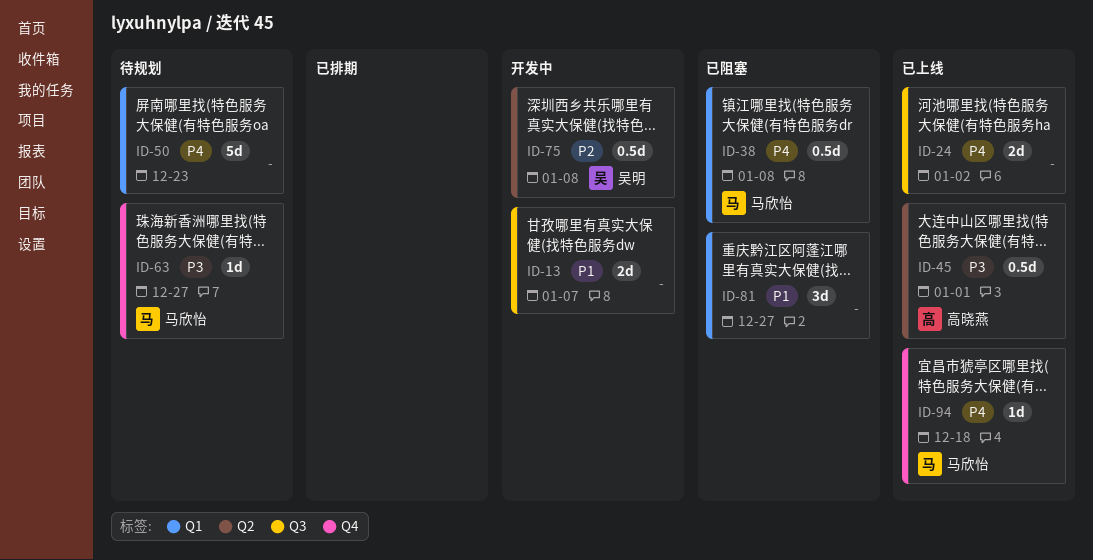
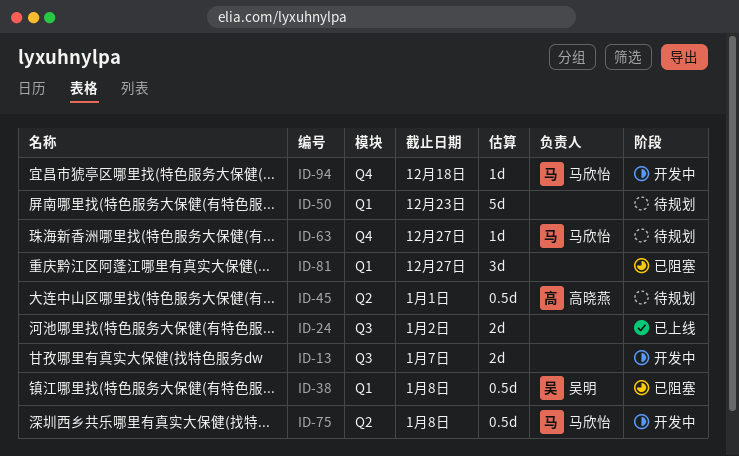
ID-38, owner: 马欣怡 -> 吴明
ID-45, status: 已上线 -> 待规划
ID-75, owner: 吴明 -> 马欣怡
ID-94, status: 已上线 -> 开发中

